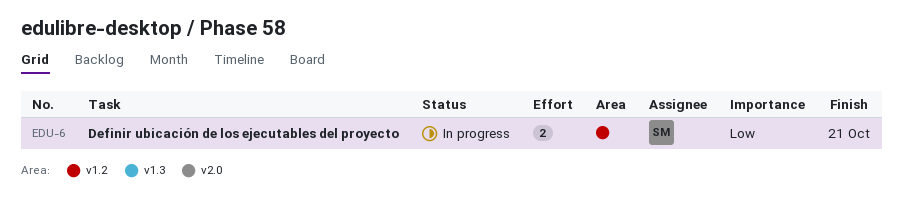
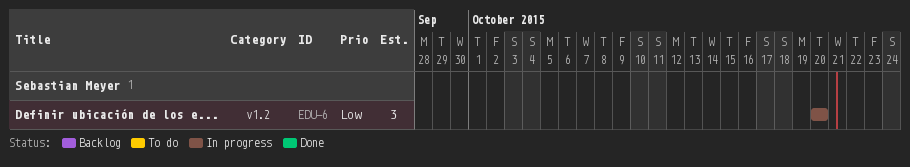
EDU-6, estimate: 2 -> 3
EDU-6, due: Oct 21 -> Oct 20

